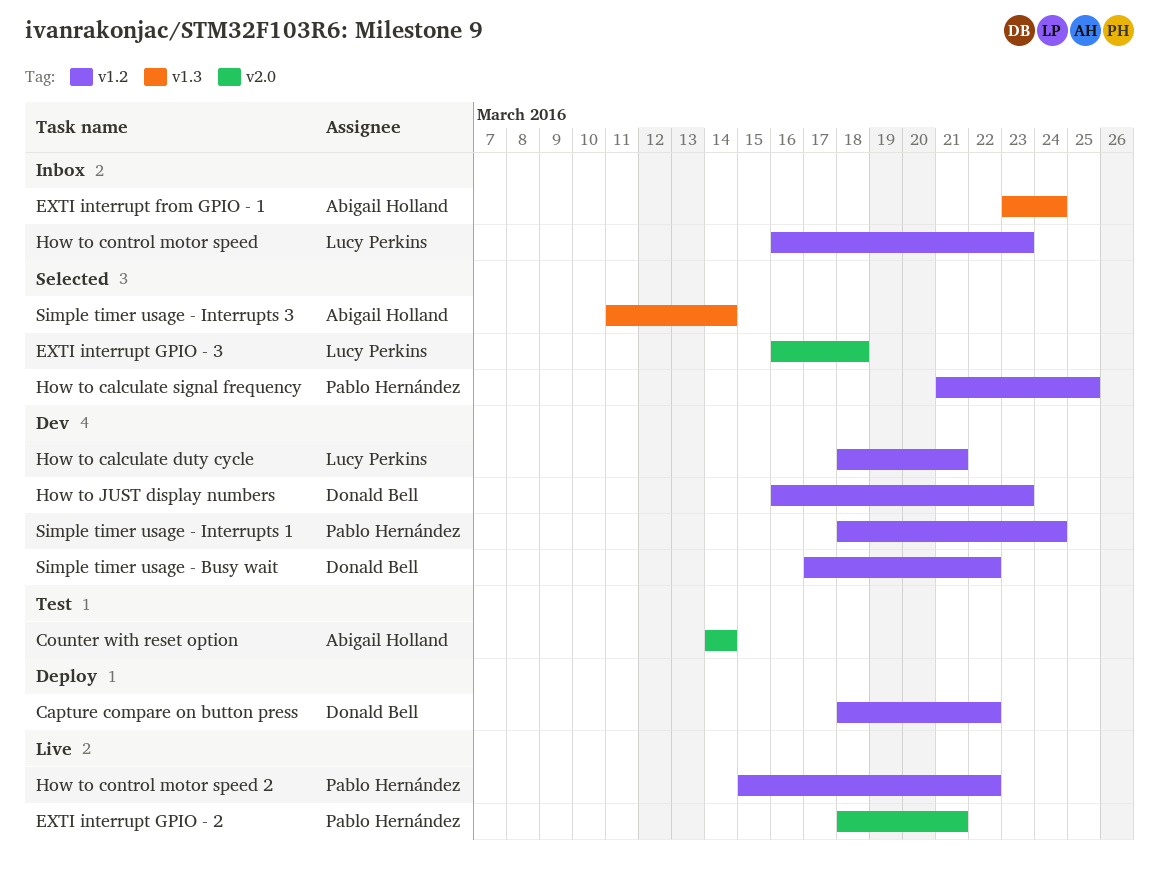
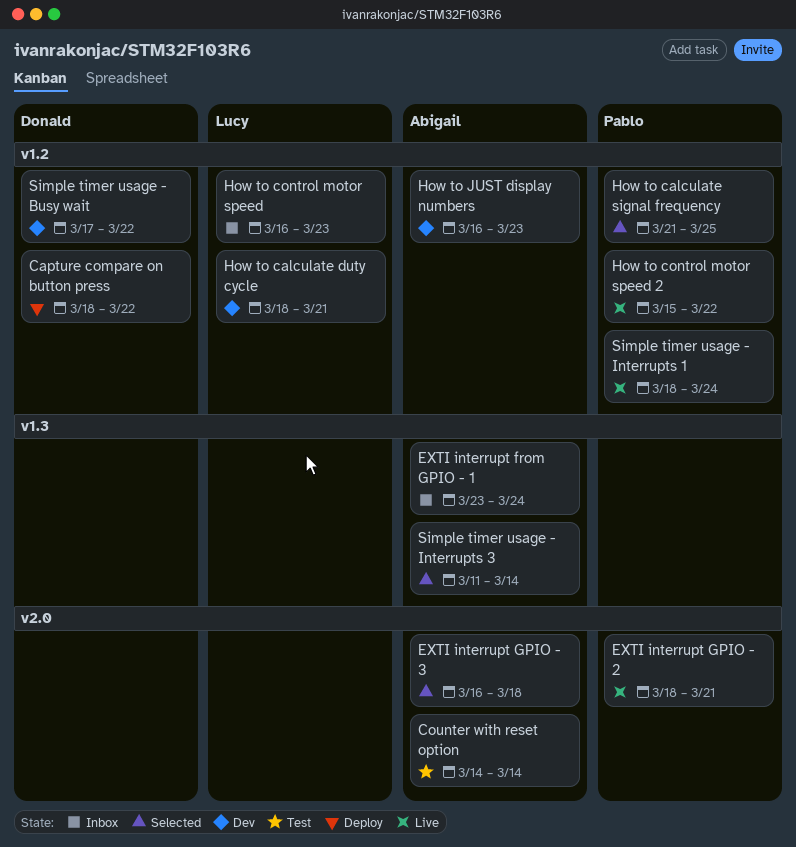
EXTI interrupt GPIO - 3, owner: Lucy Perkins -> Abigail Holland
How to JUST display numbers, owner: Donald Bell -> Abigail Holland
Simple timer usage - Interrupts 1, status: Dev -> Live

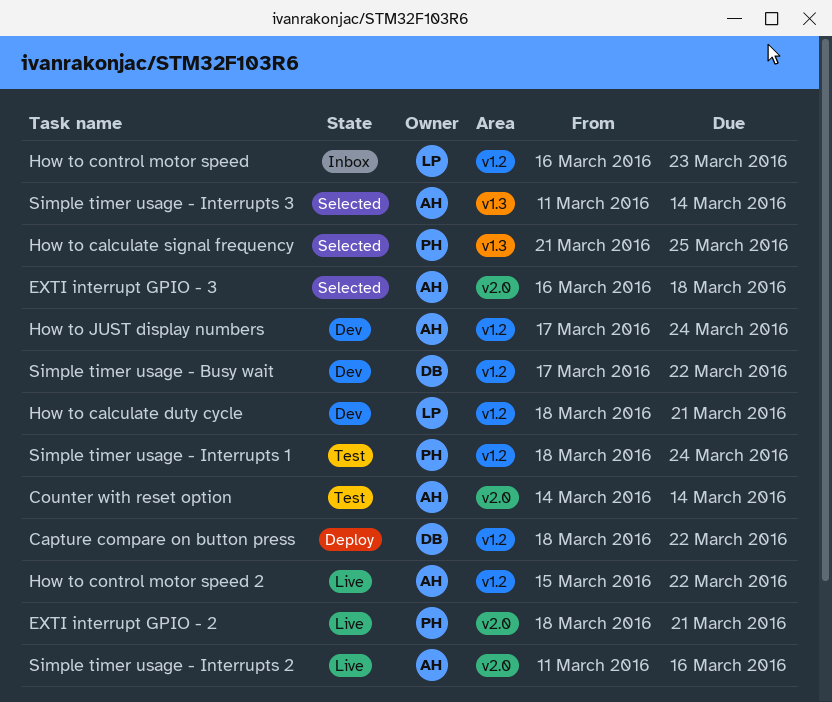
EXTI interrupt from GPIO - 1: present -> none
How to calculate signal frequency, label: v1.2 -> v1.3
How to control motor speed 2, owner: Pablo -> Abigail
How to JUST display numbers, start: Mar 16 -> Mar 17
How to JUST display numbers, due: Mar 23 -> Mar 24
Simple timer usage - Interrupts 1, status: Live -> Test
Simple timer usage - Interrupts 2: none -> present

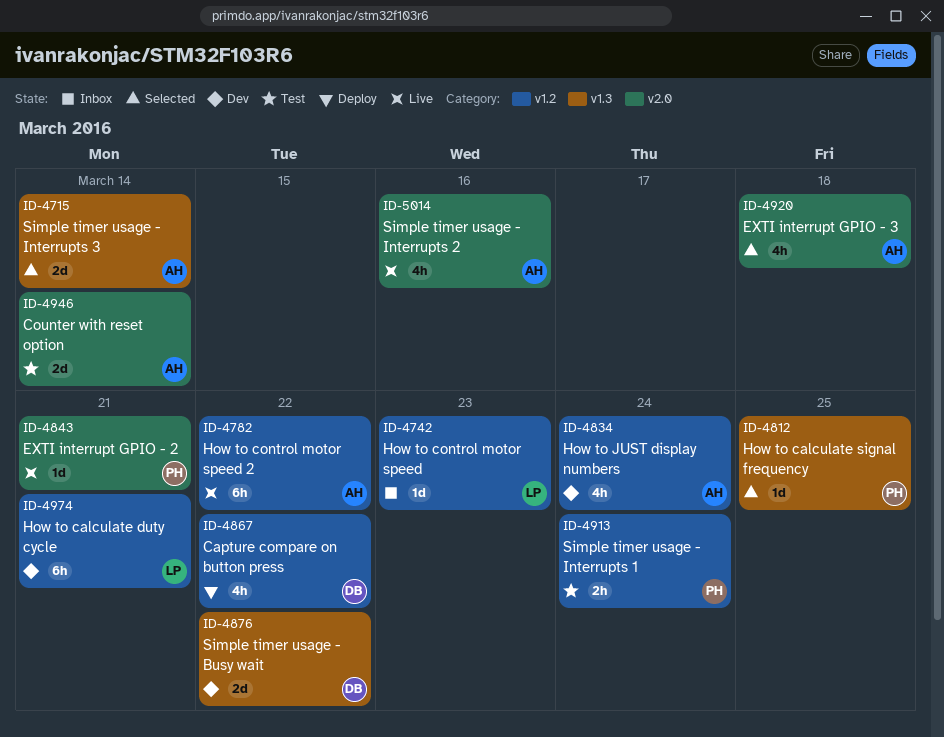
Simple timer usage - Busy wait, label: v1.2 -> v1.3

